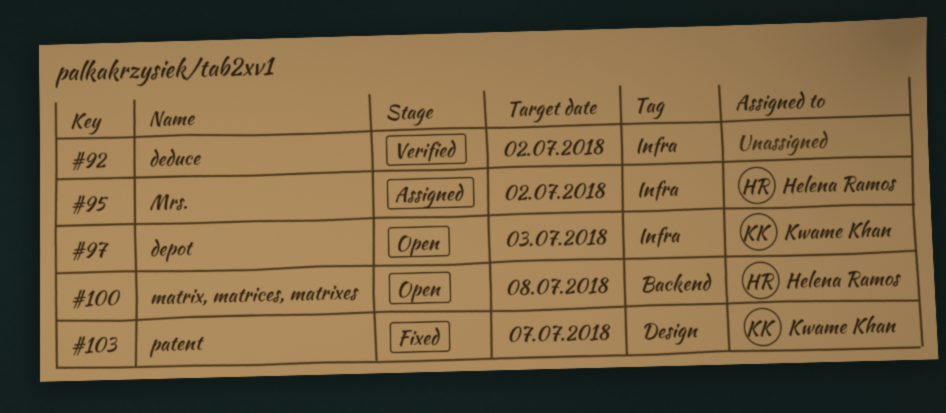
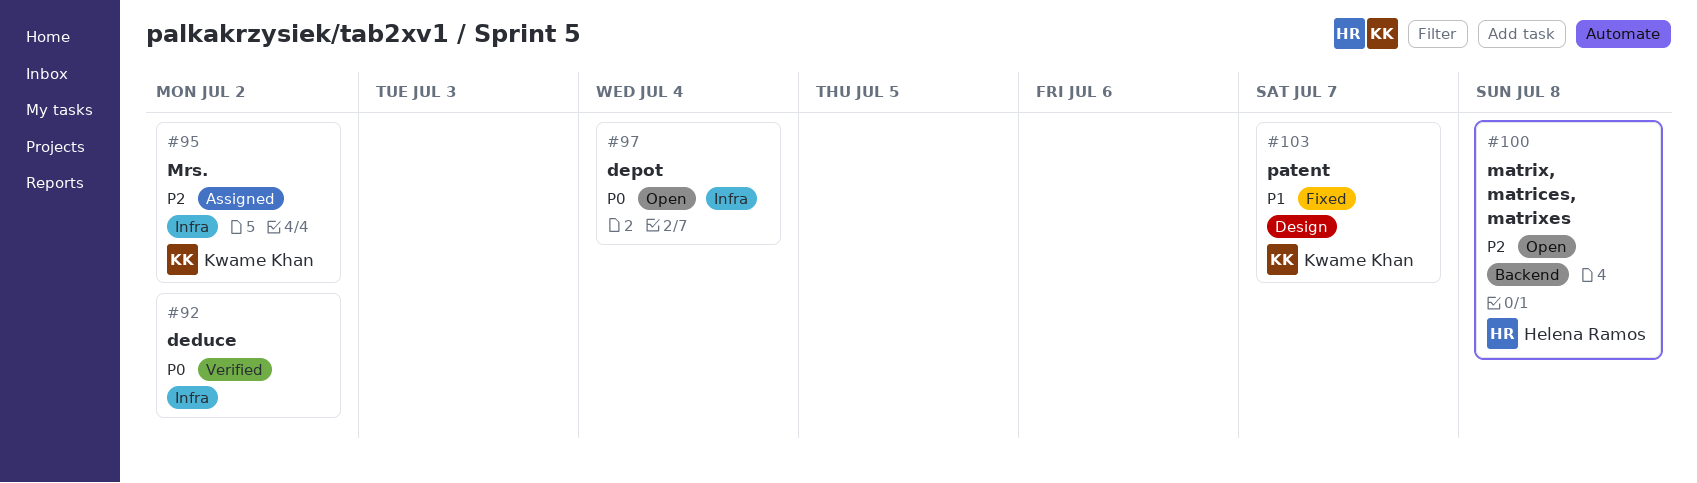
#95, owner: Helena Ramos -> Kwame Khan
#97, owner: Kwame Khan -> none
#97, due: Jul 3 -> Jul 4

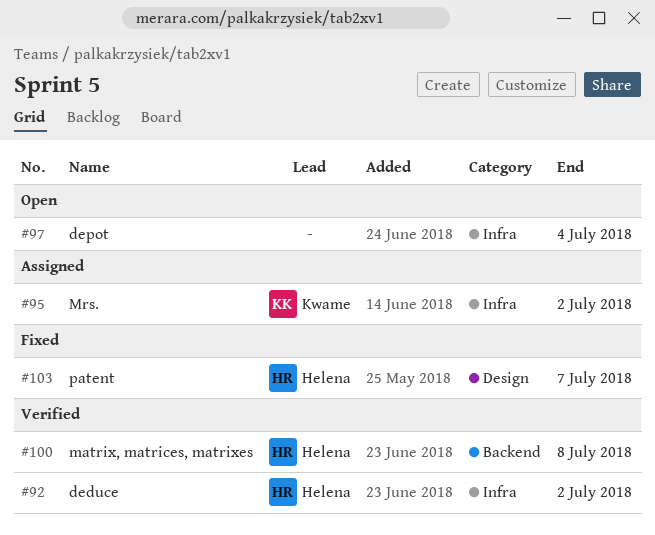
#92, owner: none -> Helena Ramos
#100, status: Open -> Verified
#103, owner: Kwame Khan -> Helena Ramos

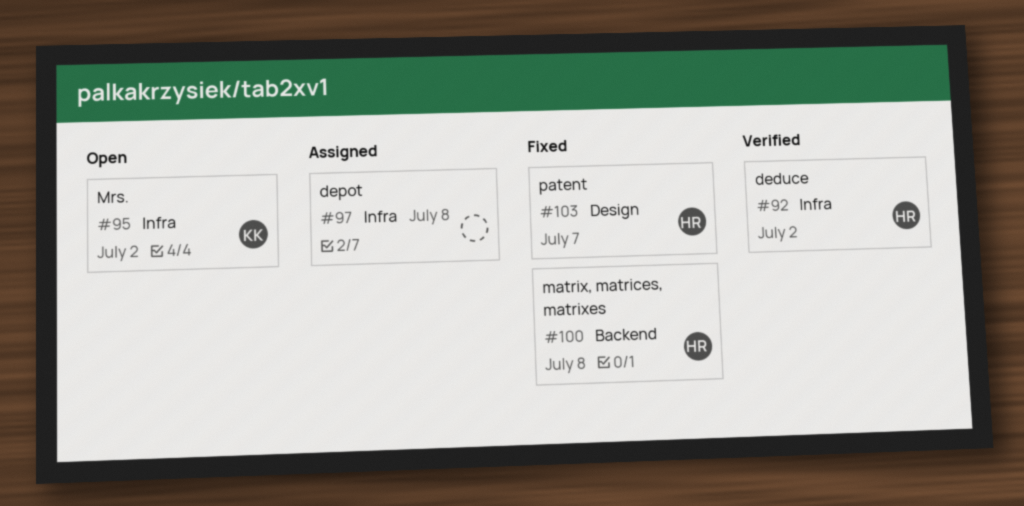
#95, status: Assigned -> Open
#97, status: Open -> Assigned
#97, due: Jul 4 -> Jul 8
#100, status: Verified -> Fixed

